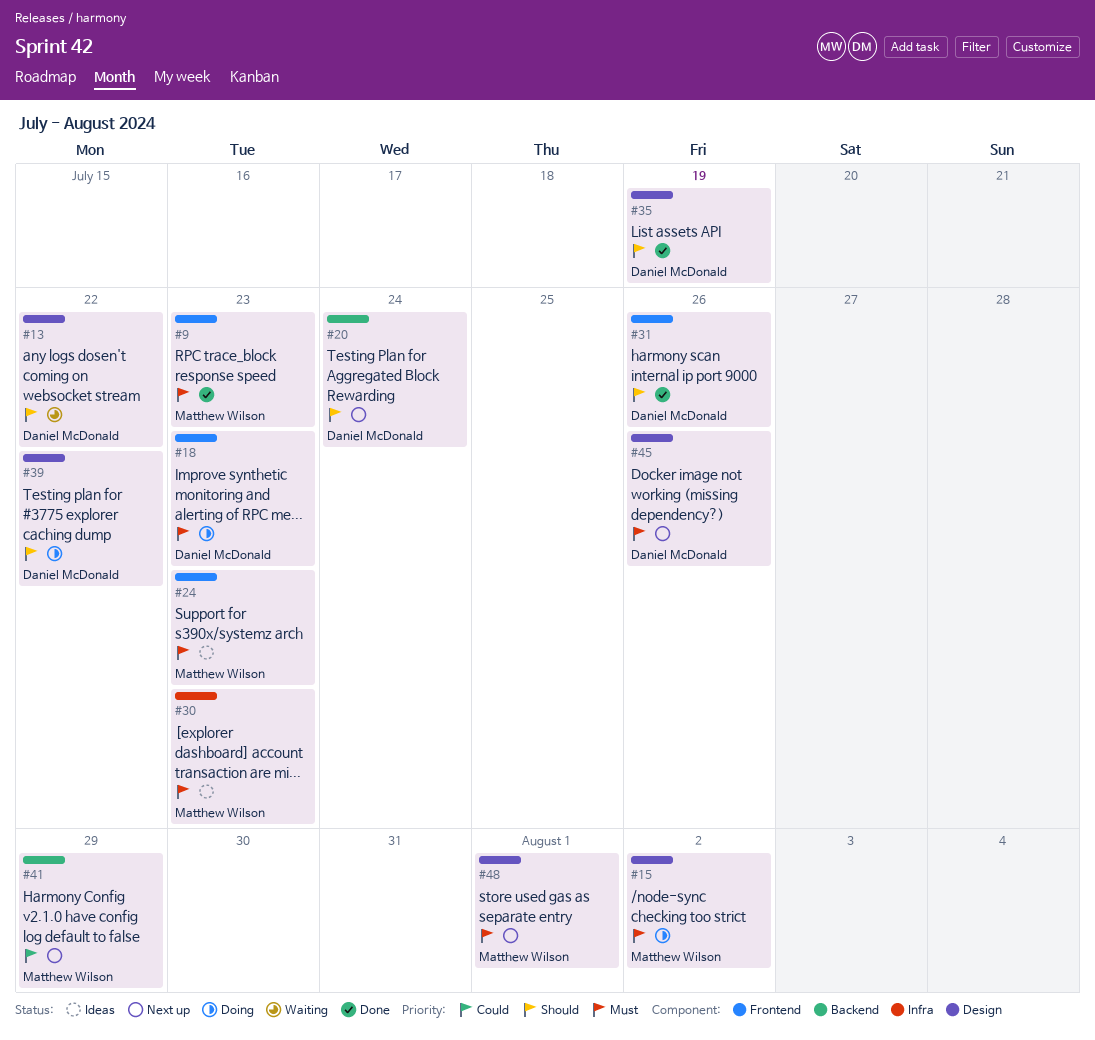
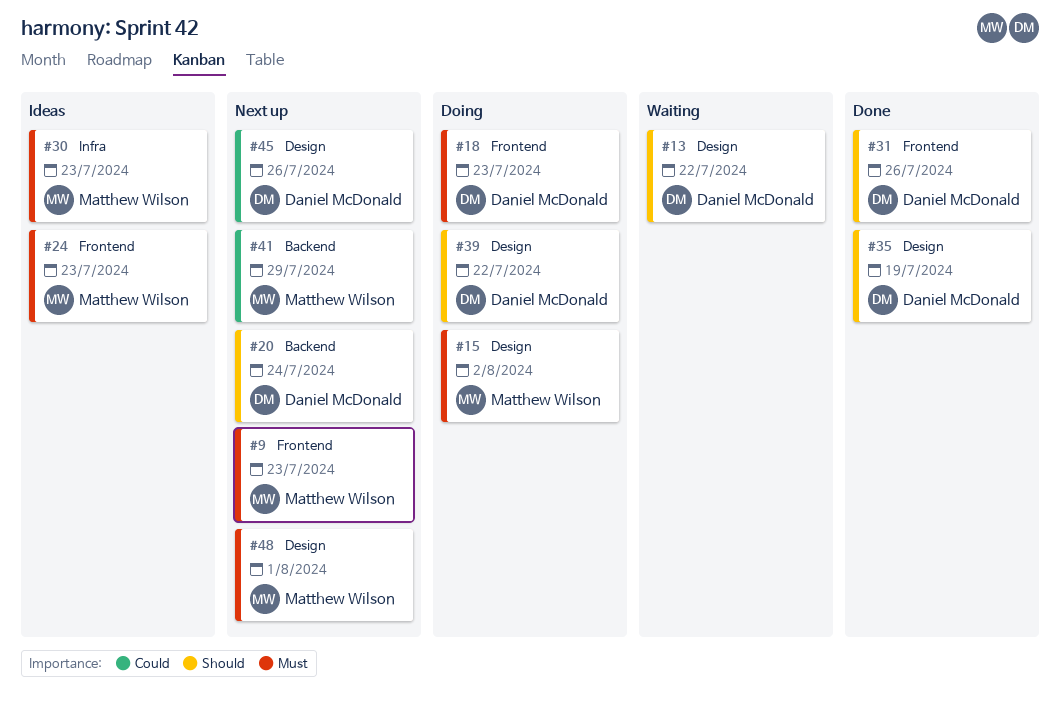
#9, status: Done -> Next up
#45, priority: Must -> Could

